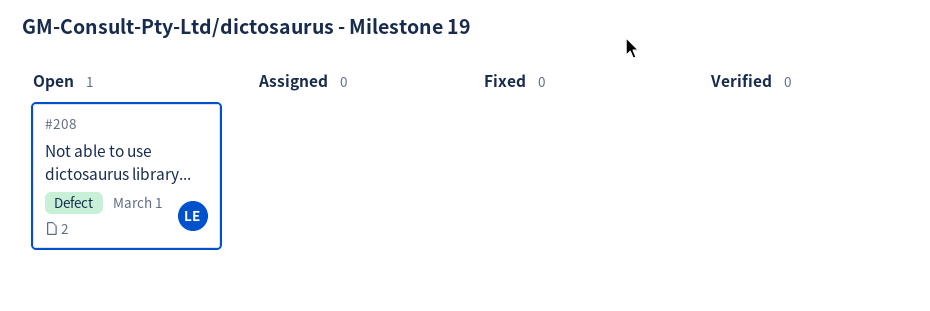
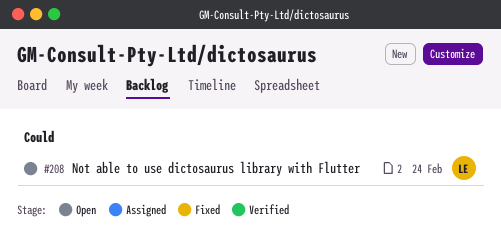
#208, due: Mar 1 -> Feb 24

